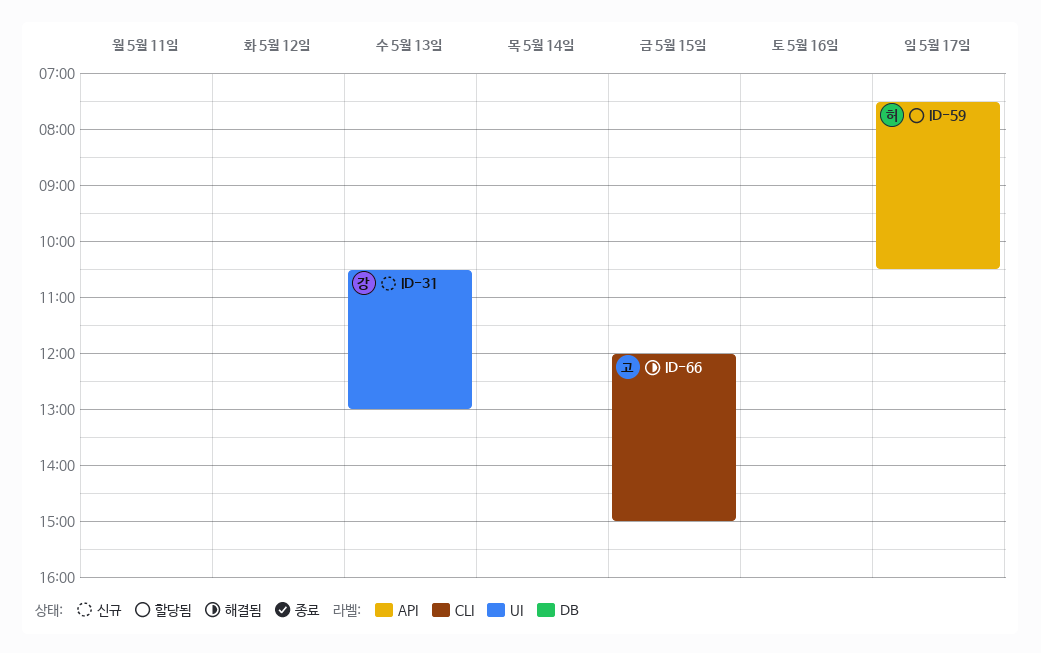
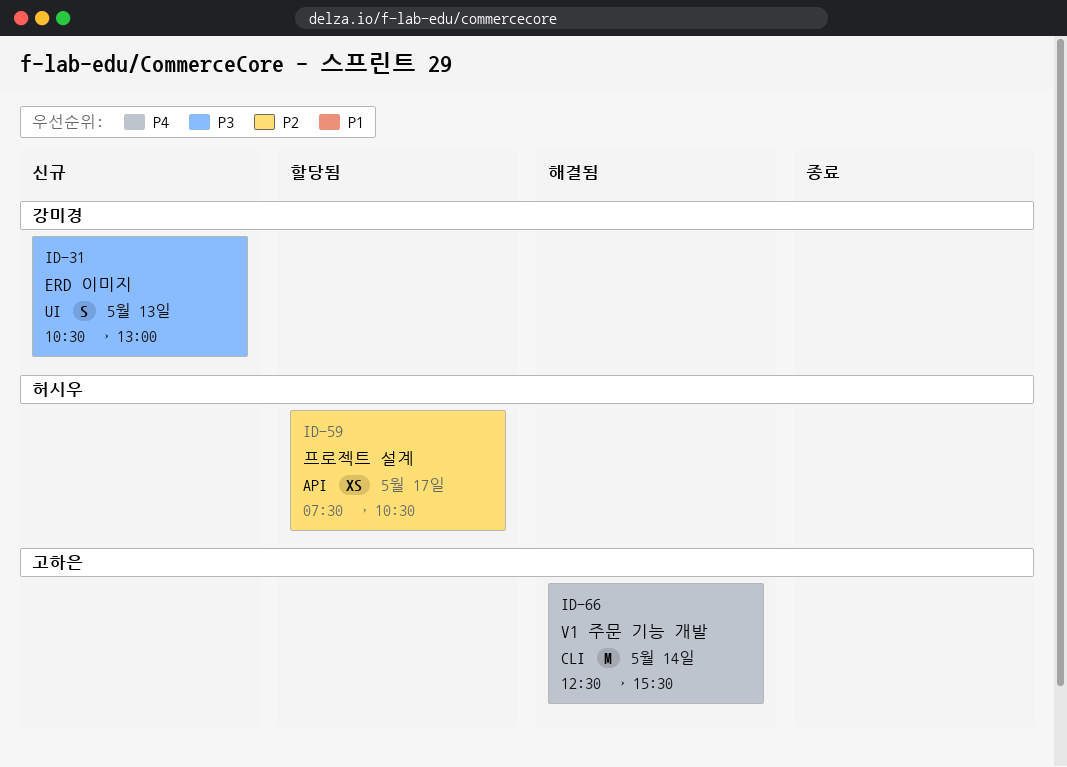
ID-66, day: May 15 -> May 14
ID-66, begins: 12:00 -> 12:30
ID-66, ends: 15:00 -> 15:30

